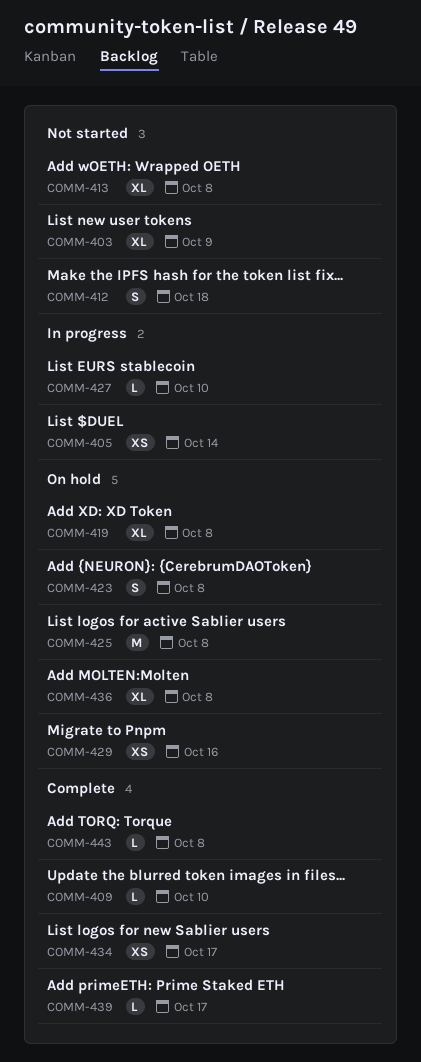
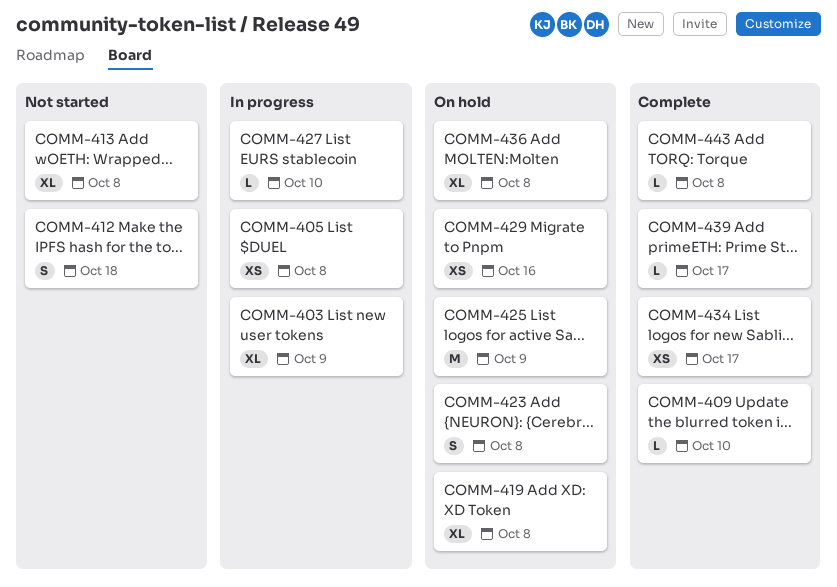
COMM-403, status: Not started -> In progress
COMM-405, due: Oct 14 -> Oct 8
COMM-425, due: Oct 8 -> Oct 9

